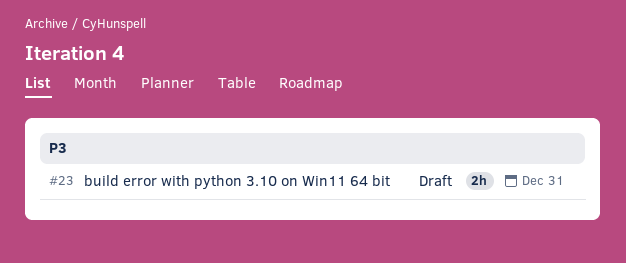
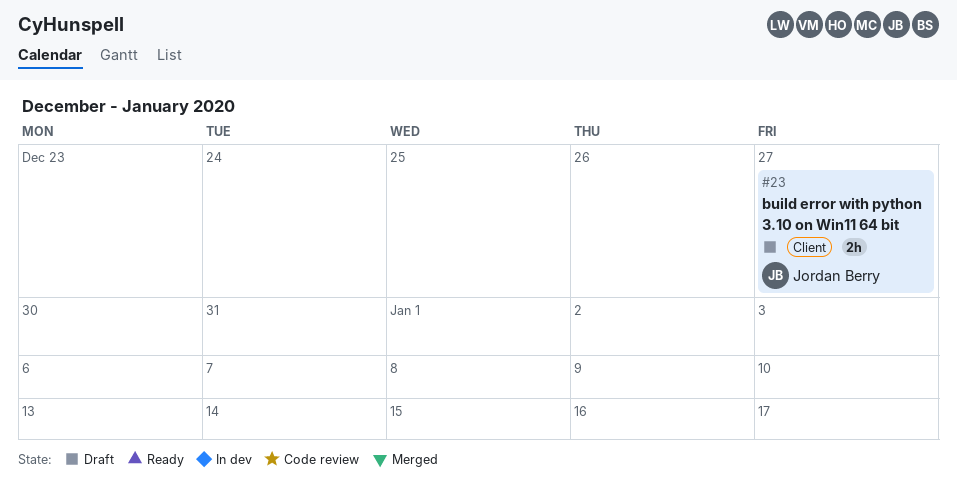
#23, due: Dec 31 -> Dec 27

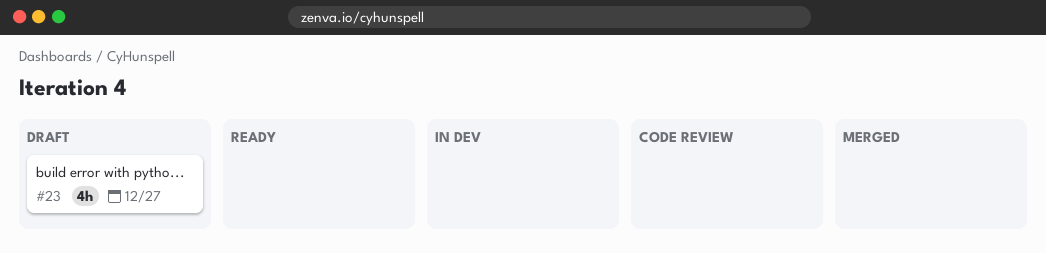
#23, estimate: 2h -> 4h

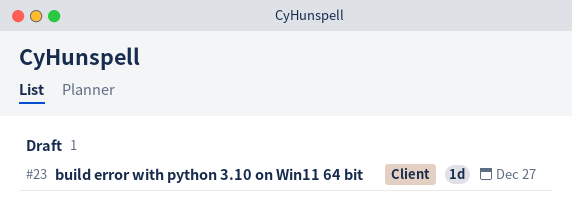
#23, estimate: 4h -> 1d

